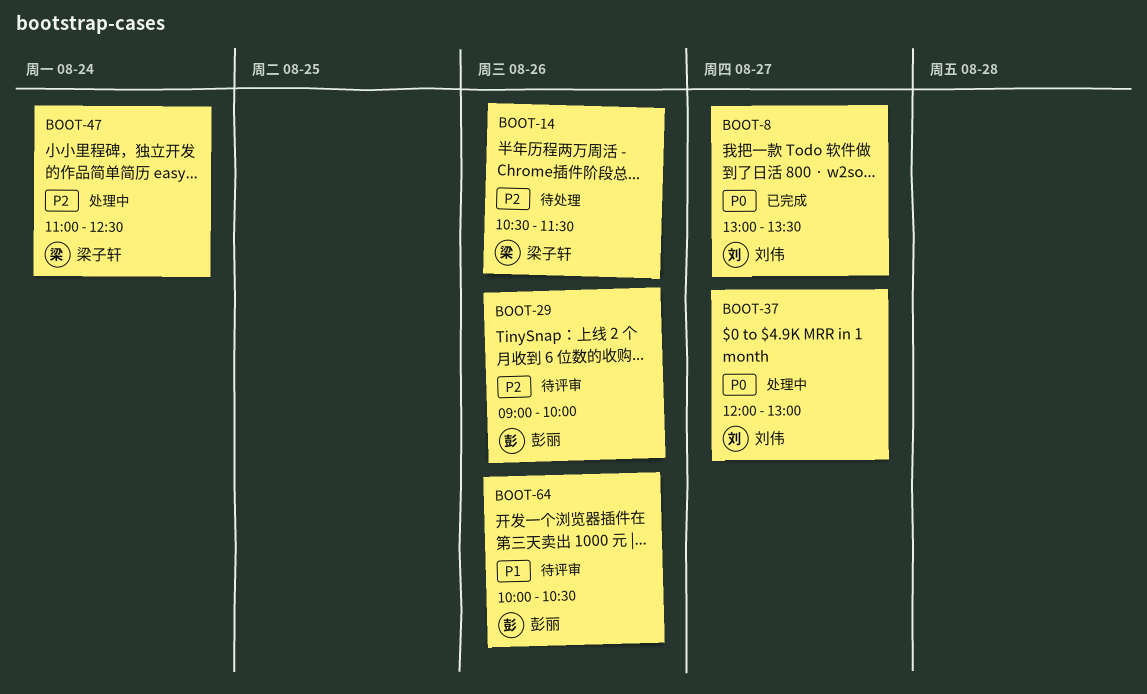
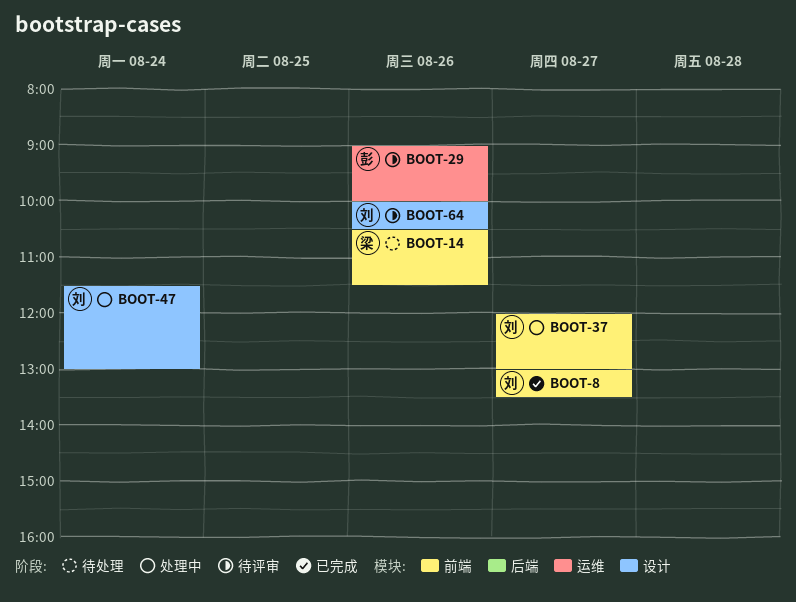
BOOT-47, owner: 梁子轩 -> 刘伟
BOOT-47, begins: 11:00 -> 11:30
BOOT-47, ends: 12:30 -> 13:00
BOOT-64, owner: 彭丽 -> 刘伟

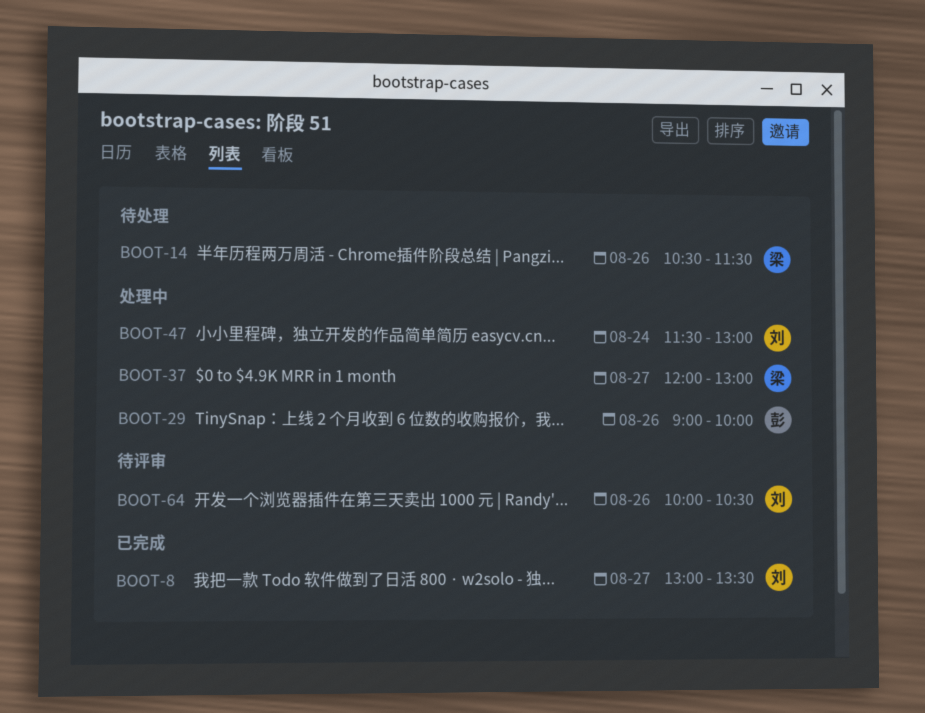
BOOT-29, status: 待评审 -> 处理中
BOOT-37, owner: 刘 -> 梁

